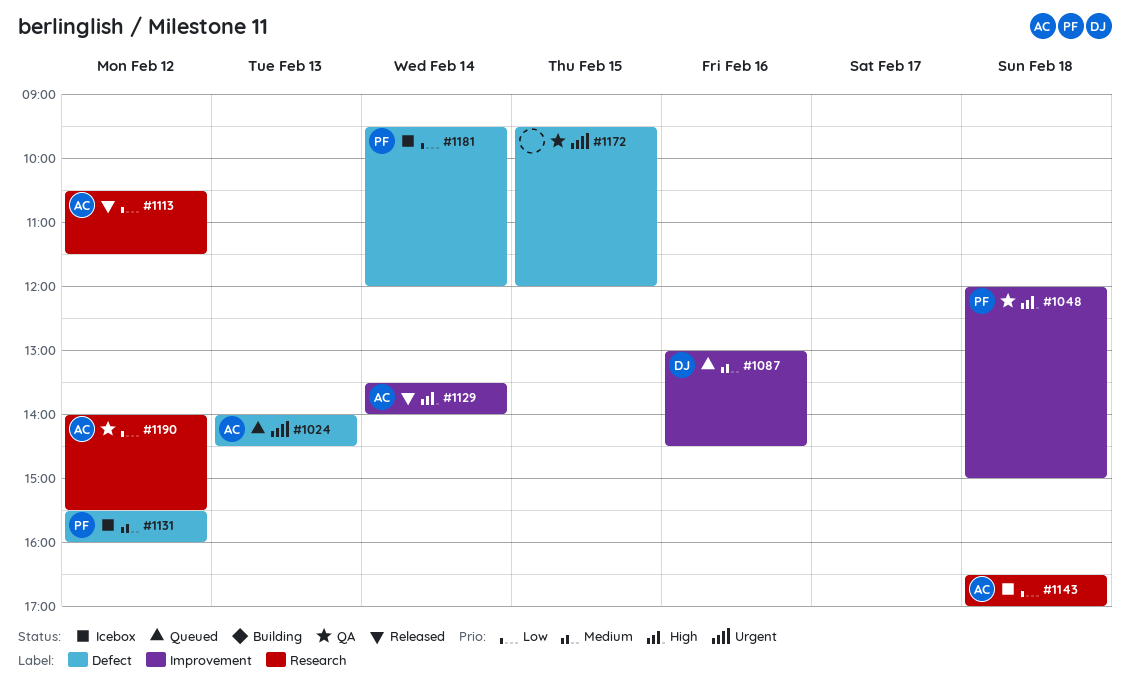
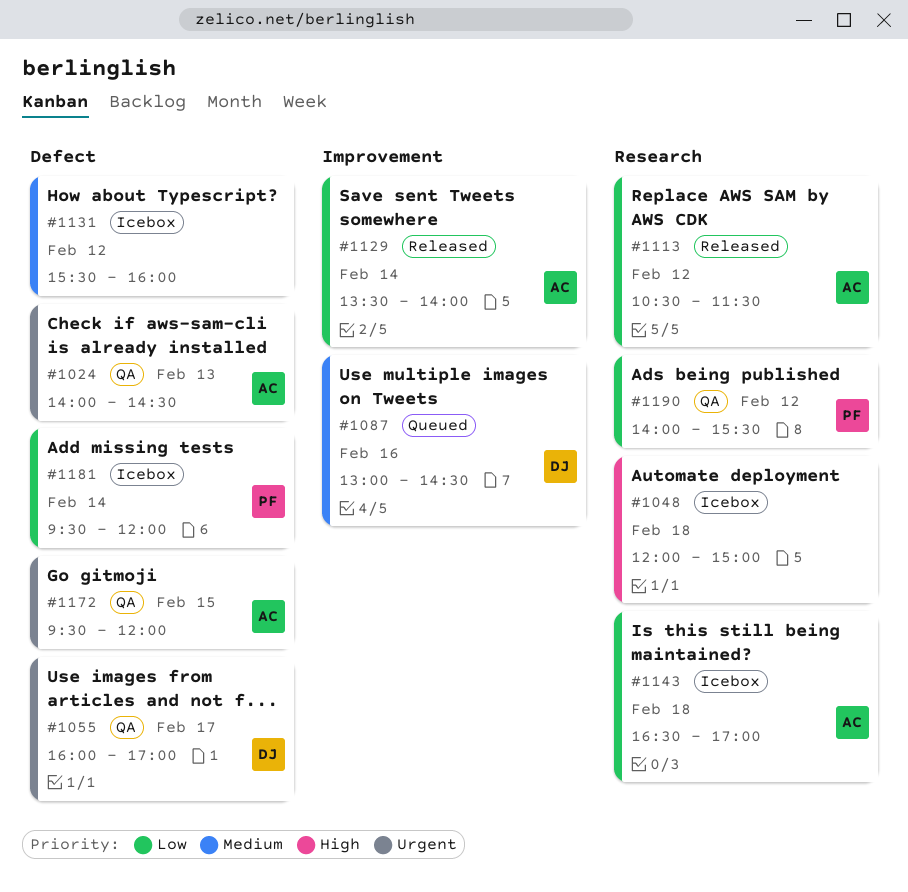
#1024, status: Queued -> QA
#1048, status: QA -> Icebox
#1048, owner: PF -> none
#1048, label: Improvement -> Research
#1055: none -> present
#1129, priority: High -> Low
#1131, owner: PF -> none
#1172, owner: none -> AC
#1190, owner: AC -> PF

